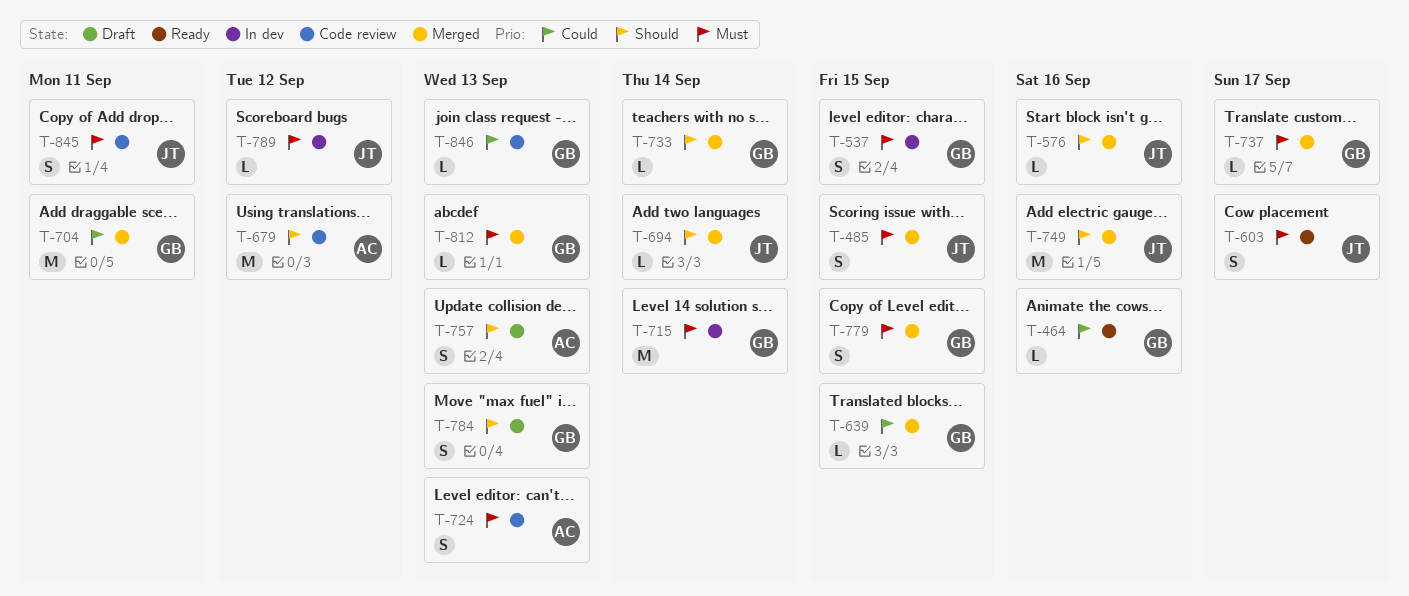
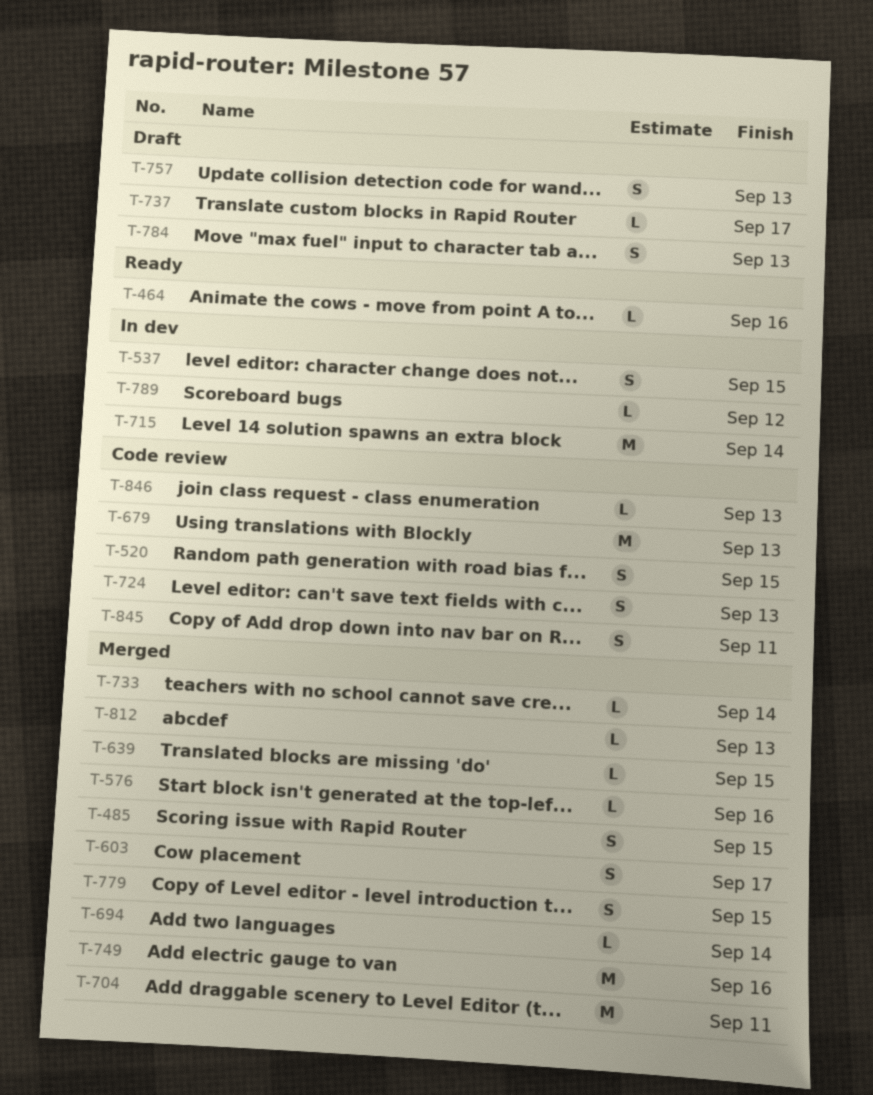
T-520: none -> present
T-603, status: Ready -> Merged
T-679, due: Sep 12 -> Sep 13
T-737, status: Merged -> Draft

